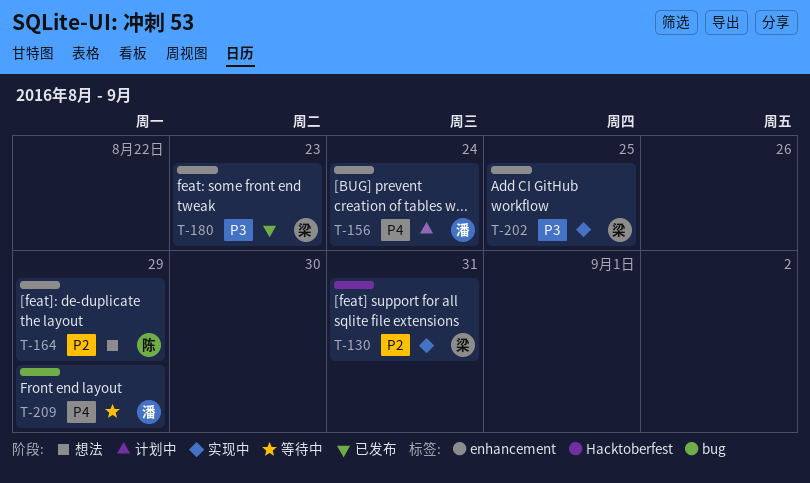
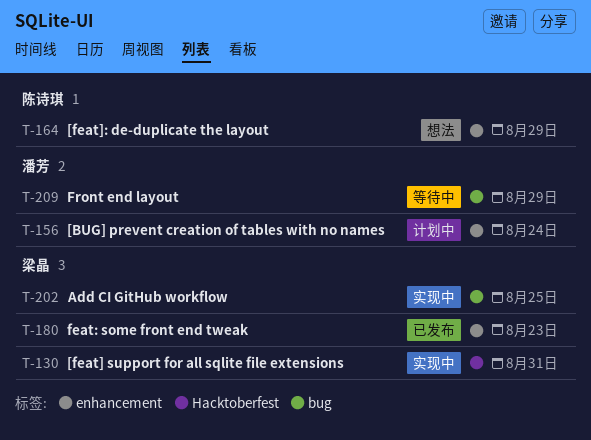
T-202, label: enhancement -> bug

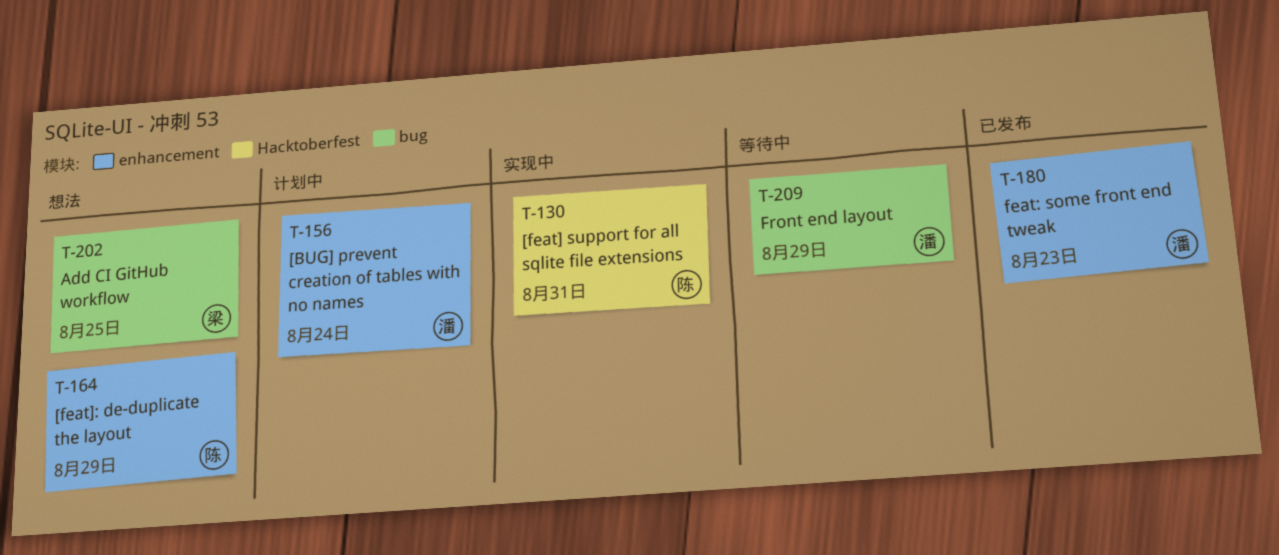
T-130, owner: 梁晶 -> 陈诗琪
T-180, owner: 梁晶 -> 潘芳
T-202, status: 实现中 -> 想法

